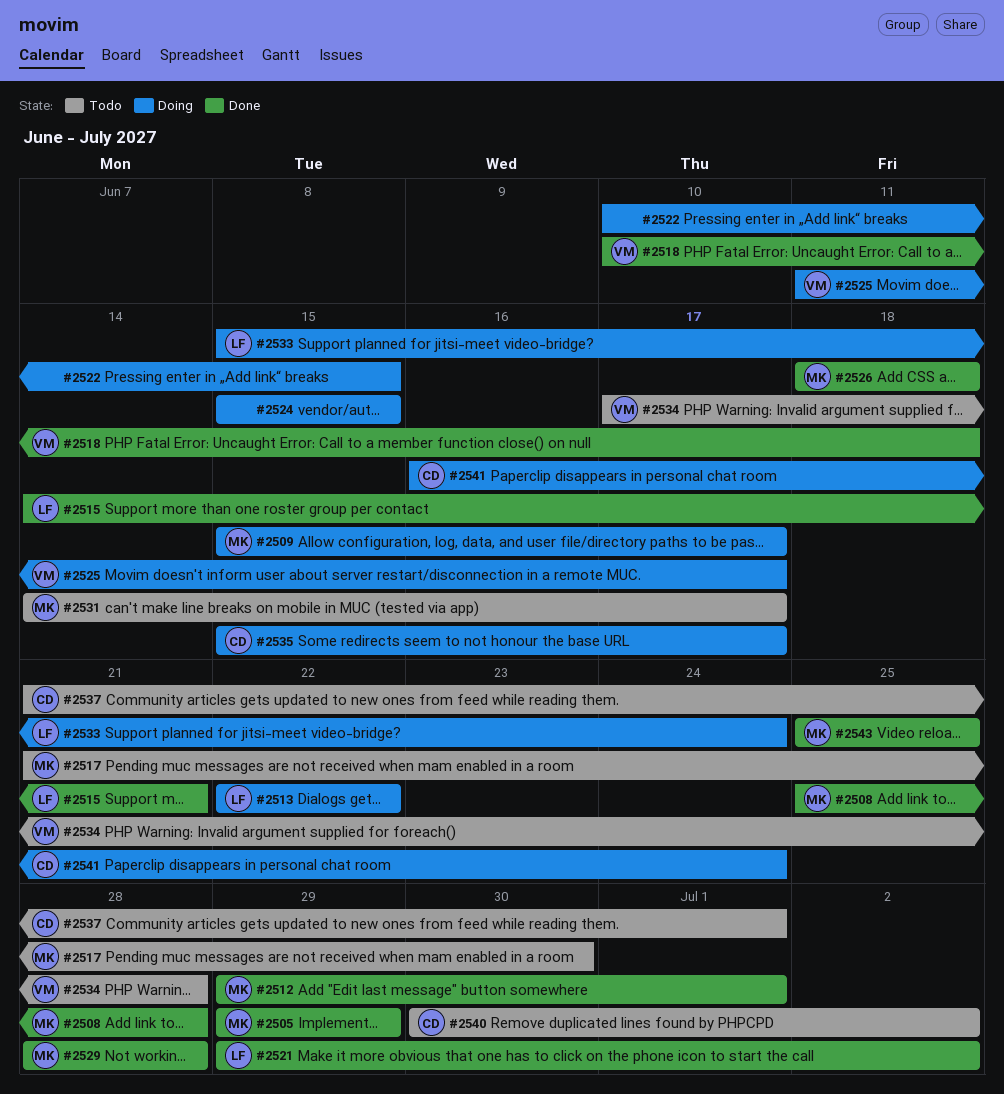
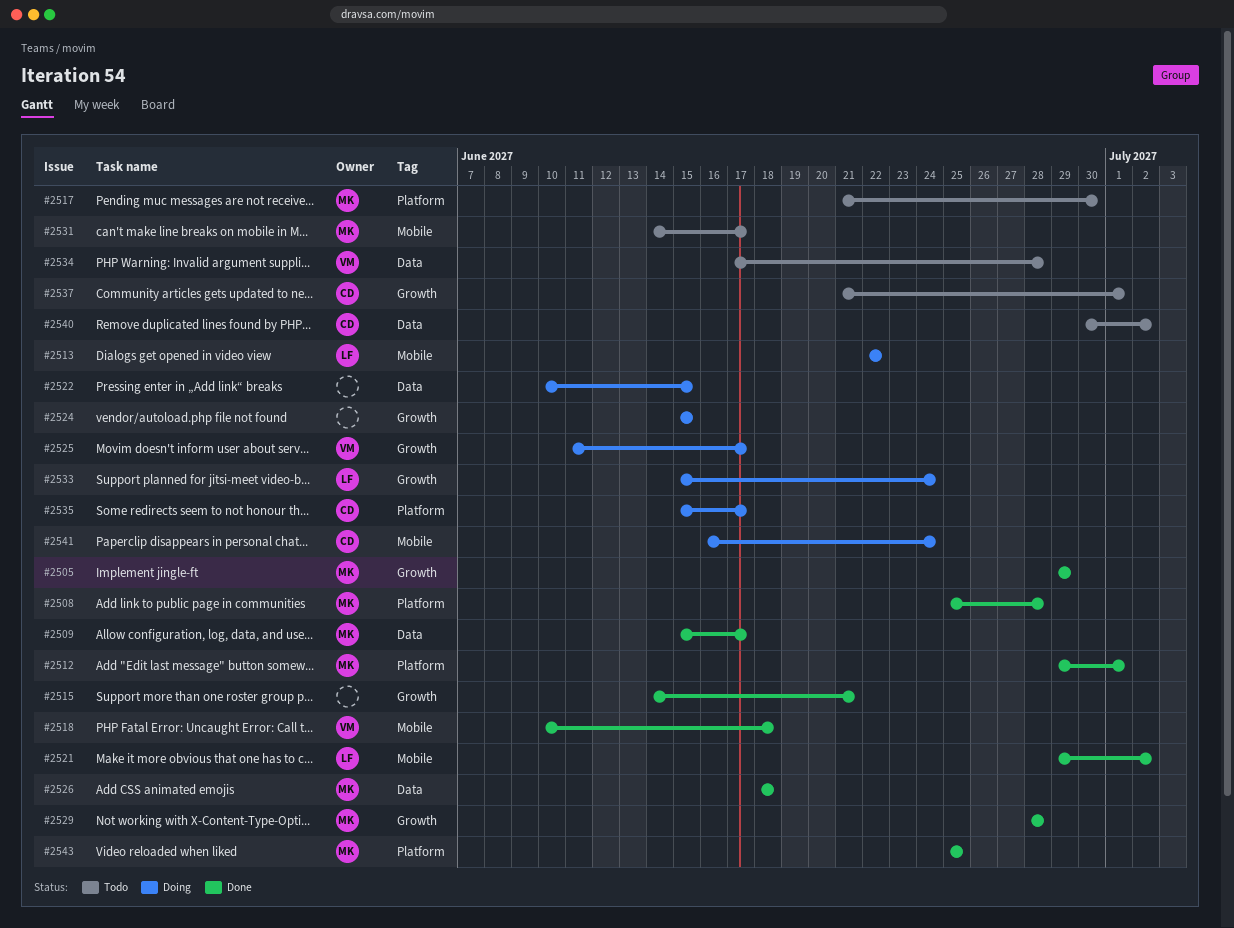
#2509, status: Doing -> Done
#2515, owner: LF -> none

